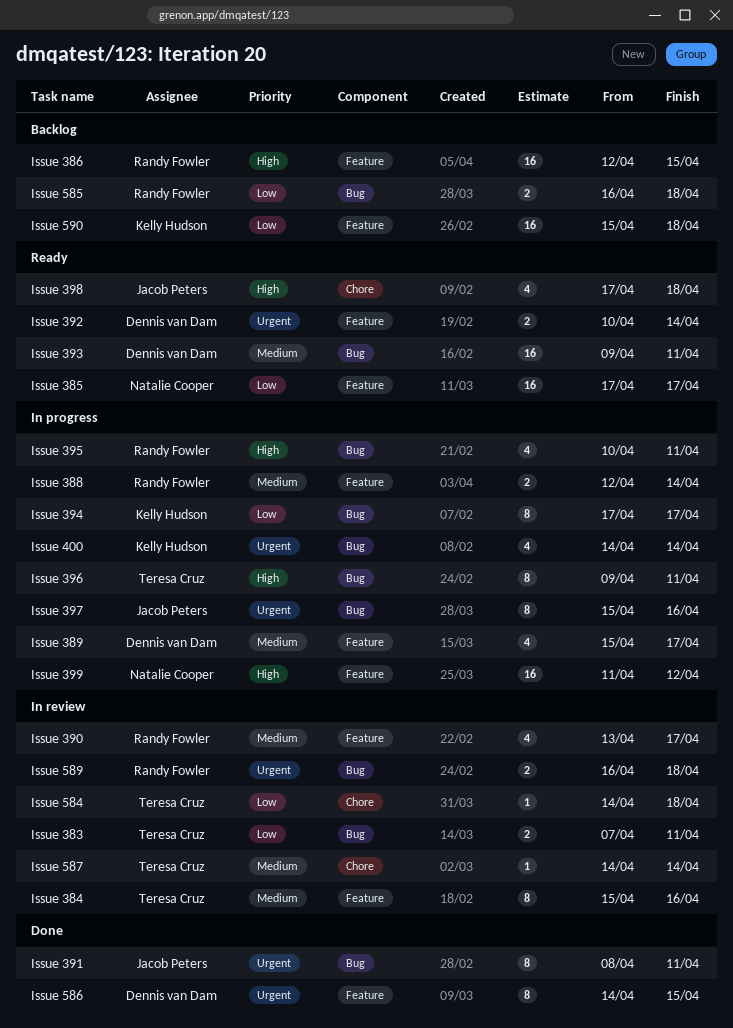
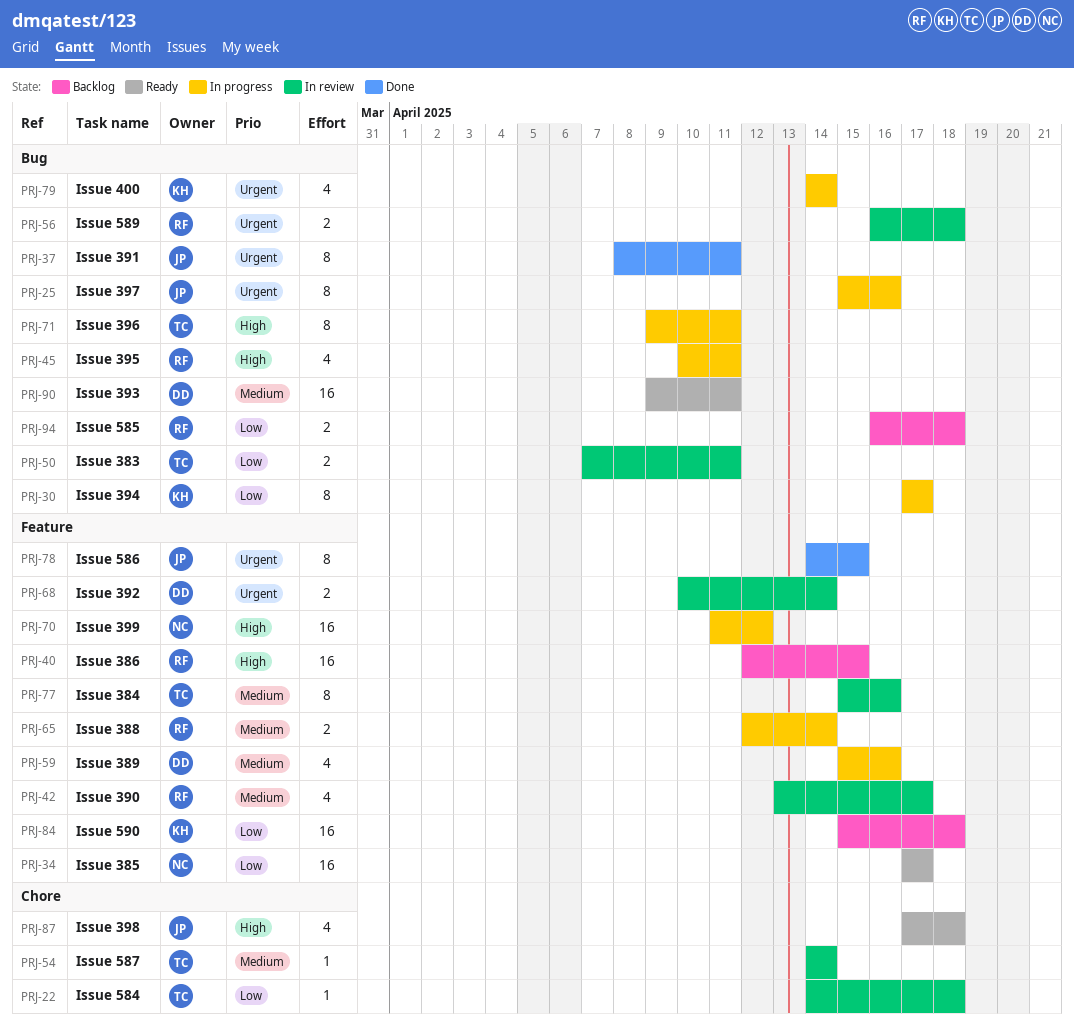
Issue 389, due: Apr 17 -> Apr 16
Issue 392, status: Ready -> In review
Issue 586, owner: Dennis van Dam -> Jacob Peters

